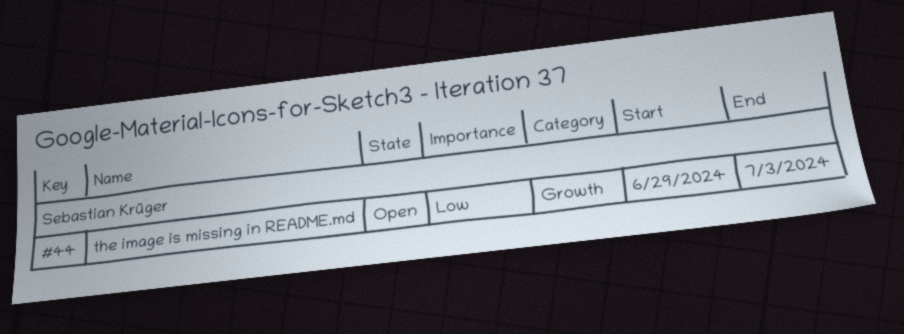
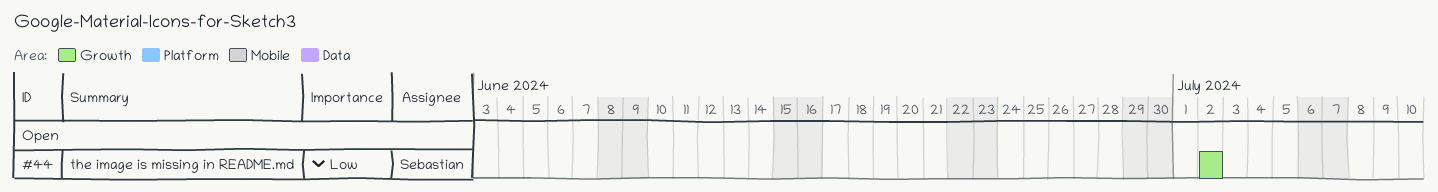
#44, start: Jun 29 -> Jul 2
#44, due: Jul 3 -> Jul 2

